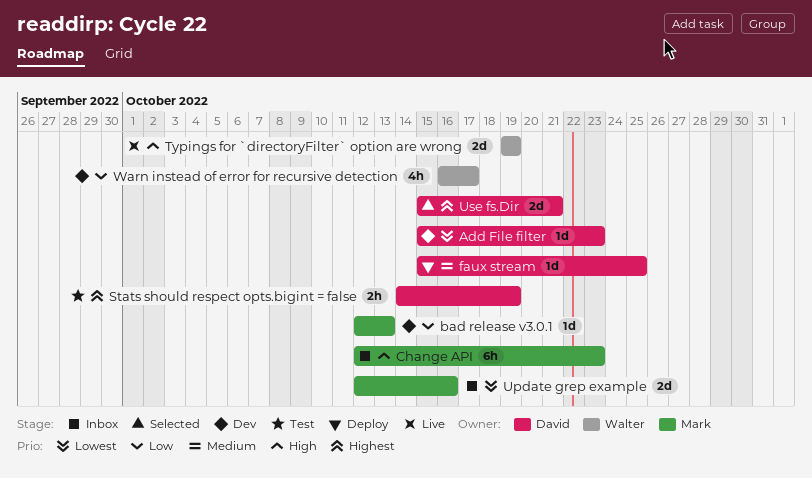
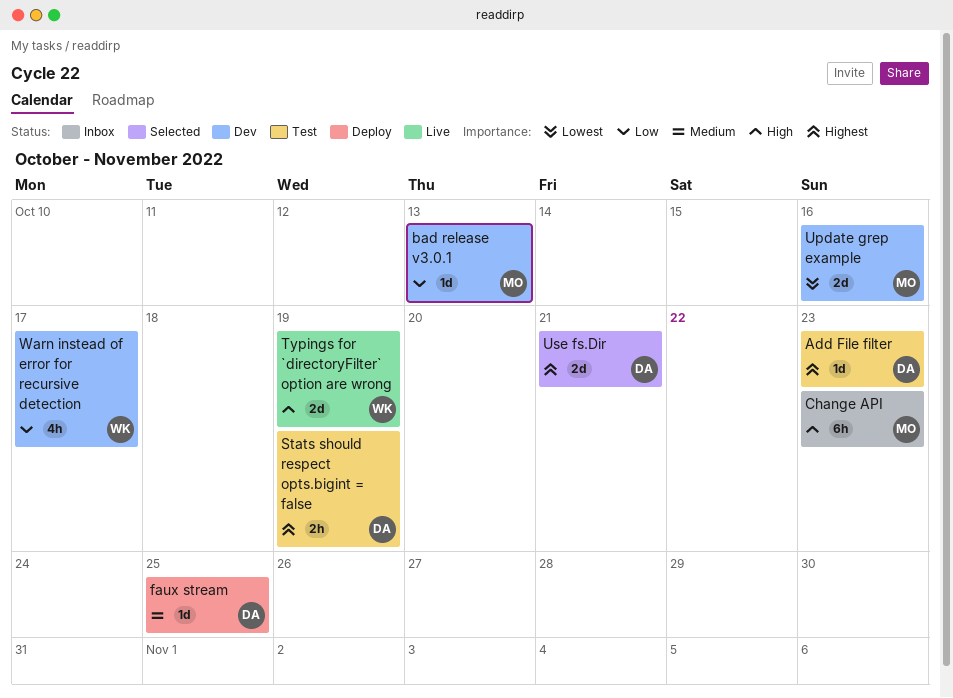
Add File filter, status: Dev -> Test
Add File filter, priority: Lowest -> Highest
Update grep example, status: Inbox -> Dev

